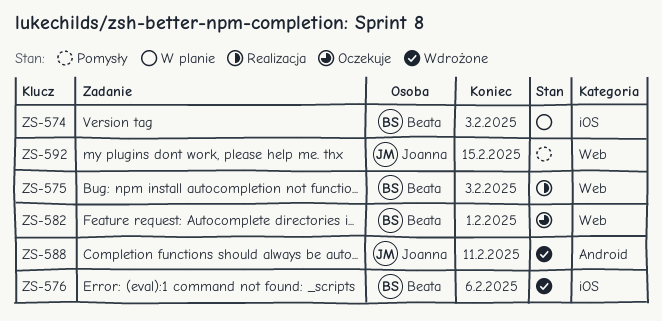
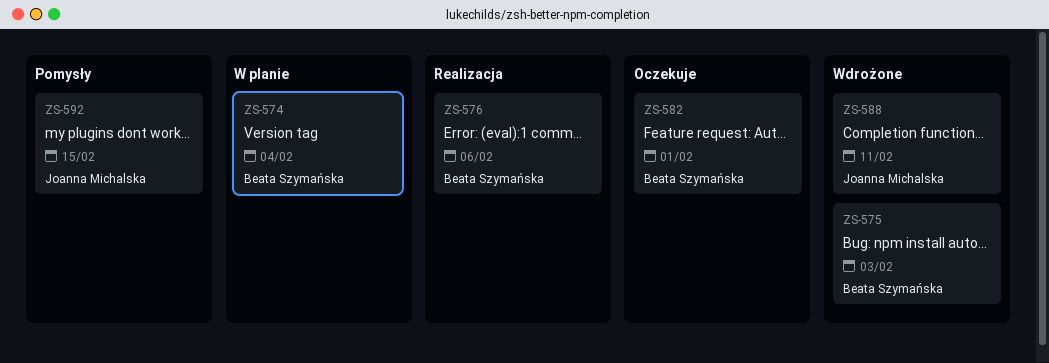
ZS-574, due: Feb 3 -> Feb 4
ZS-575, status: Realizacja -> Wdrożone
ZS-576, status: Wdrożone -> Realizacja

